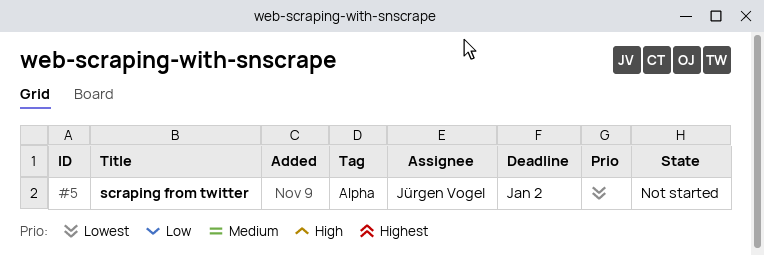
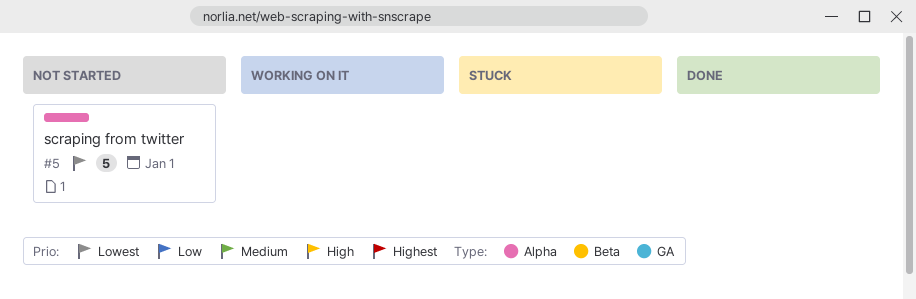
#5, due: Jan 2 -> Jan 1

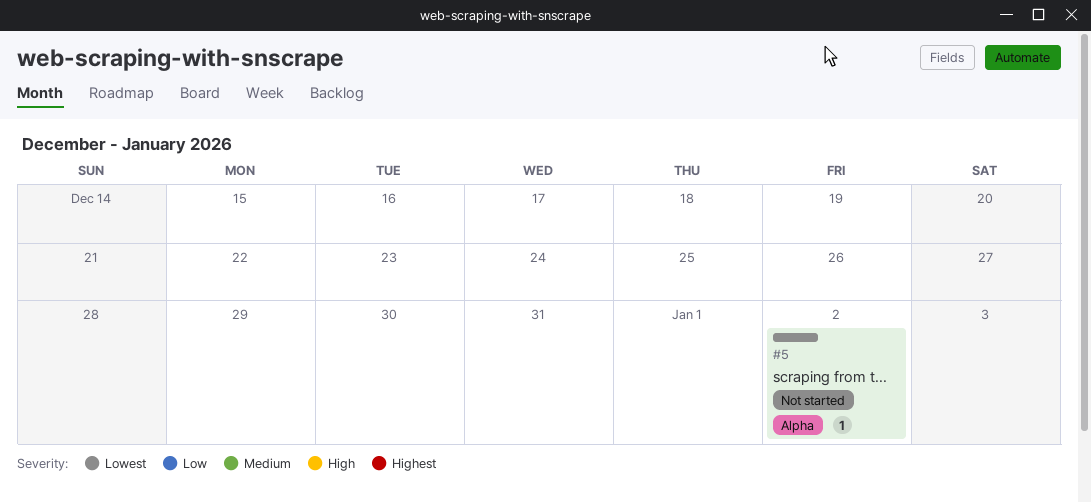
#5, estimate: 5 -> 1
#5, due: Jan 1 -> Jan 2

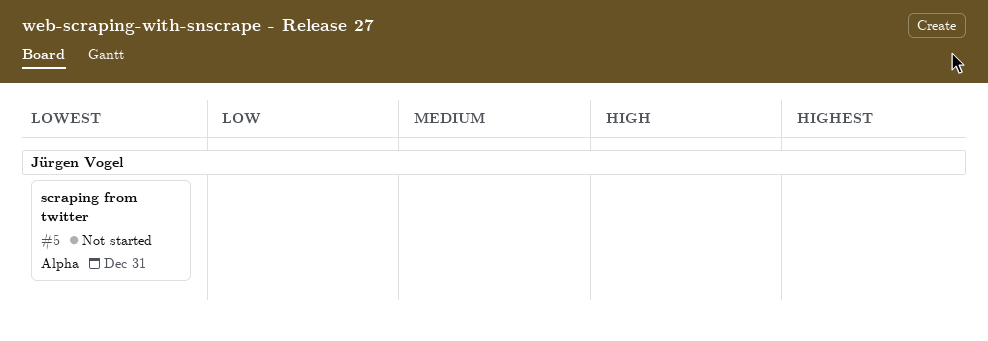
#5, due: Jan 2 -> Dec 31

